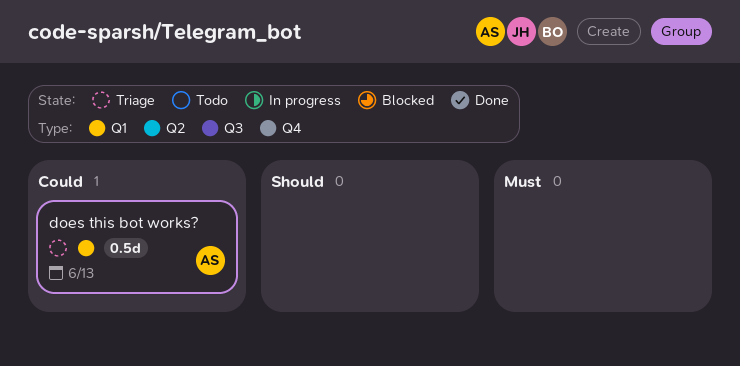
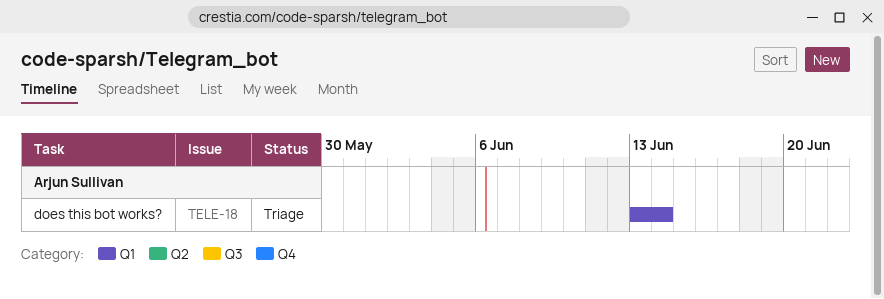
does this bot works?, due: Jun 13 -> Jun 14

